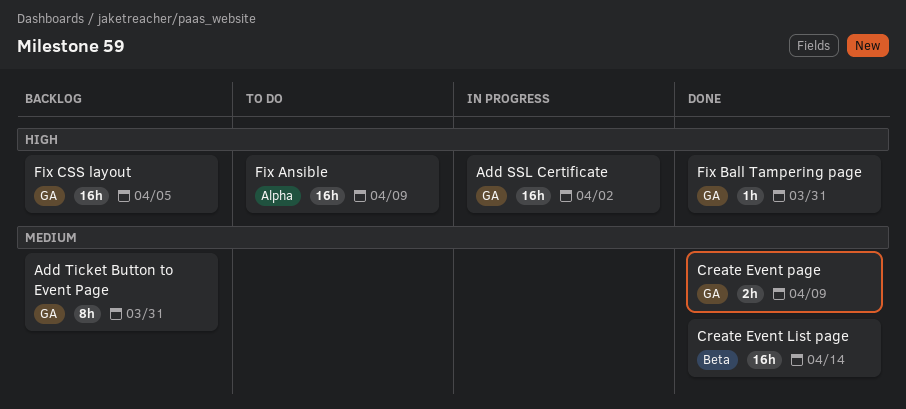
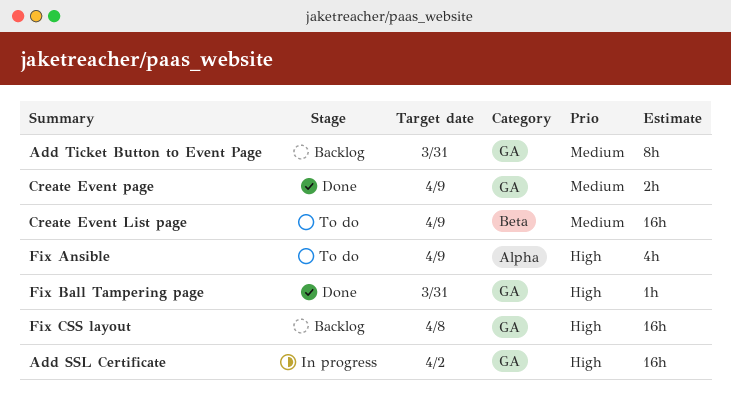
Create Event List page, status: Done -> To do
Create Event List page, due: Apr 14 -> Apr 9
Fix Ansible, estimate: 16h -> 4h
Fix CSS layout, due: Apr 5 -> Apr 8

